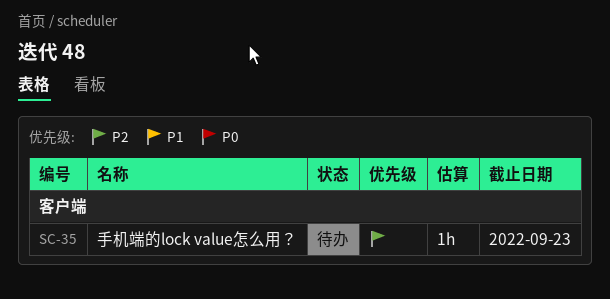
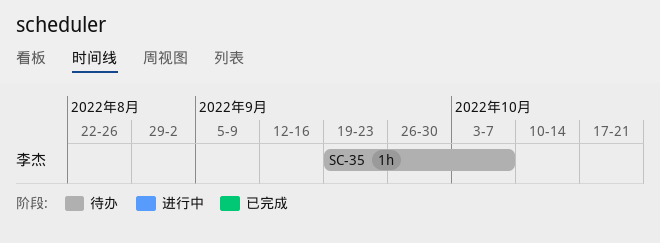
SC-35, due: Sep 23 -> Oct 7

